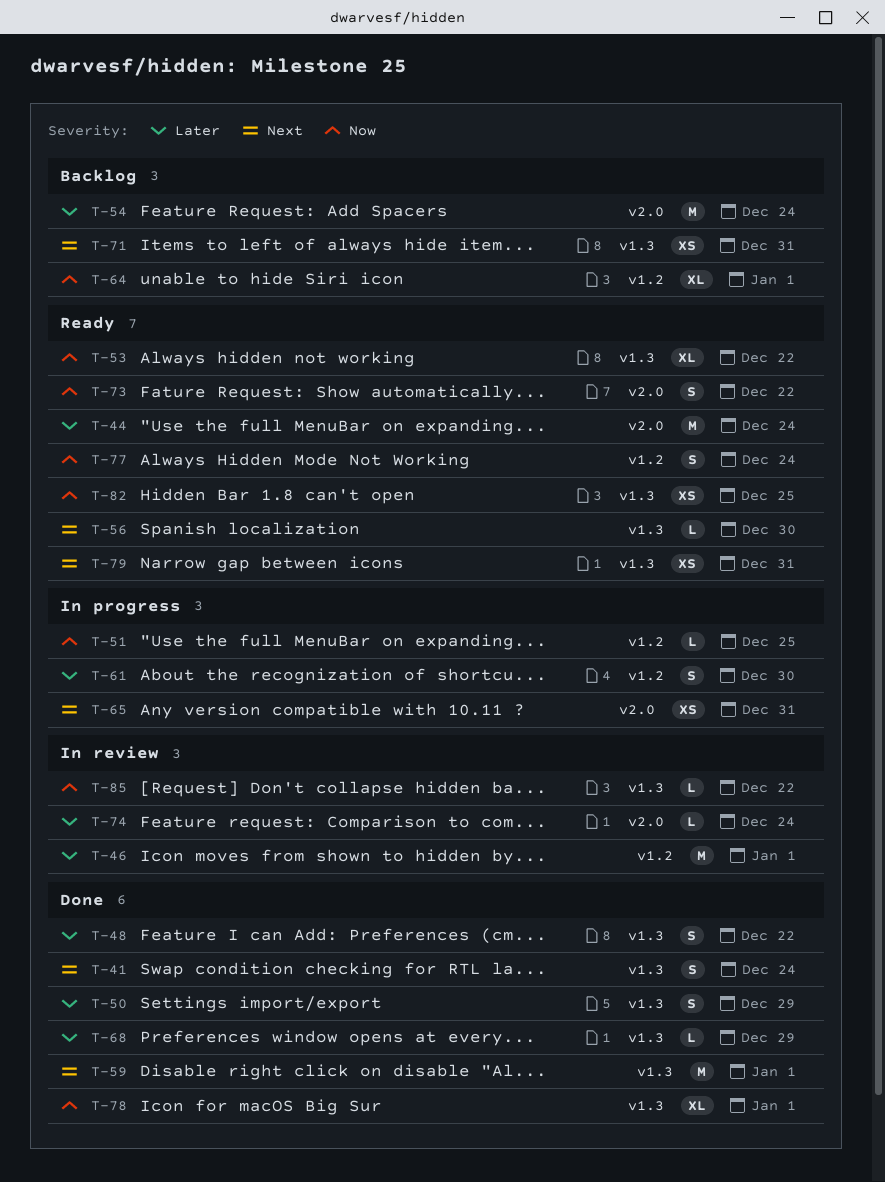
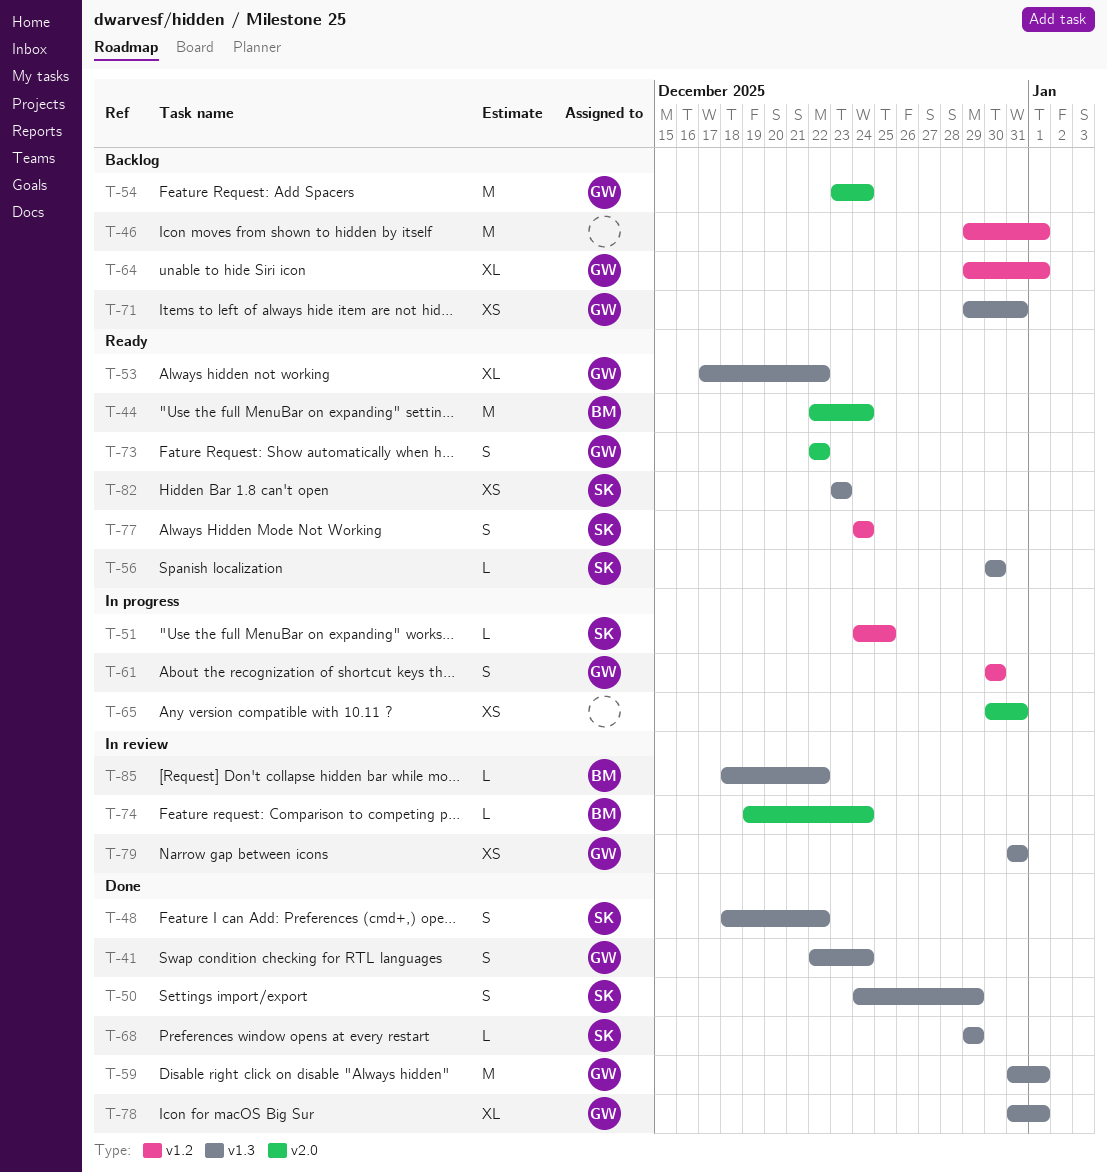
T-46, status: In review -> Backlog
T-79, status: Ready -> In review
T-82, due: Dec 25 -> Dec 23

